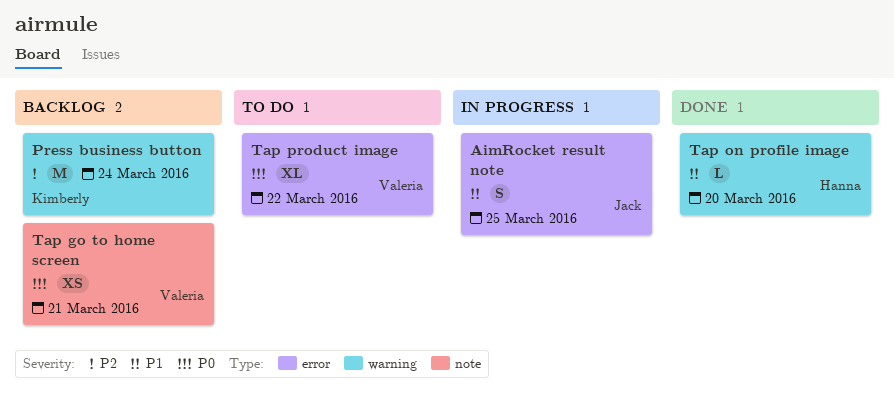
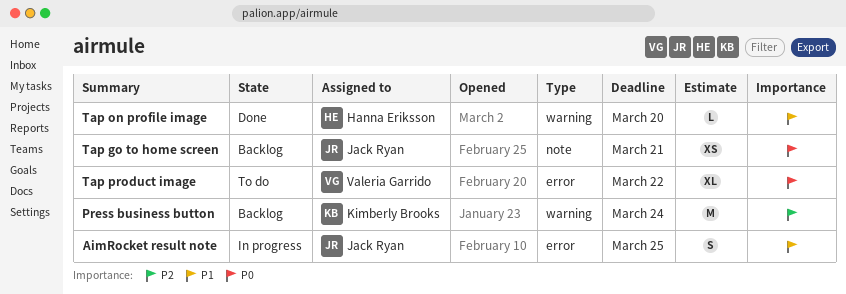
Tap go to home screen, owner: Valeria Garrido -> Jack Ryan

